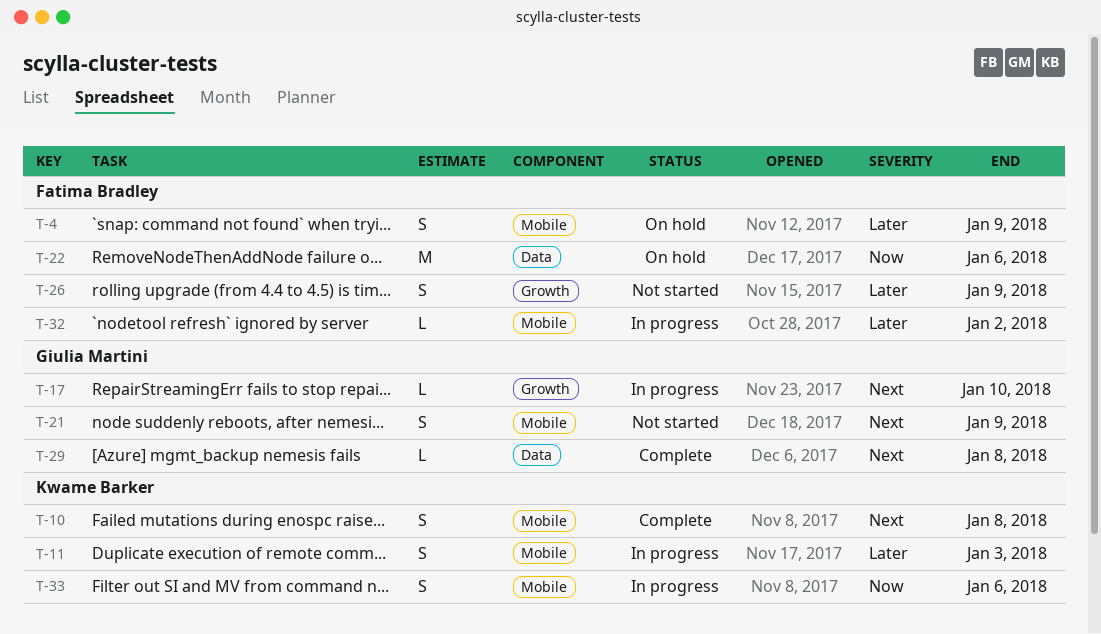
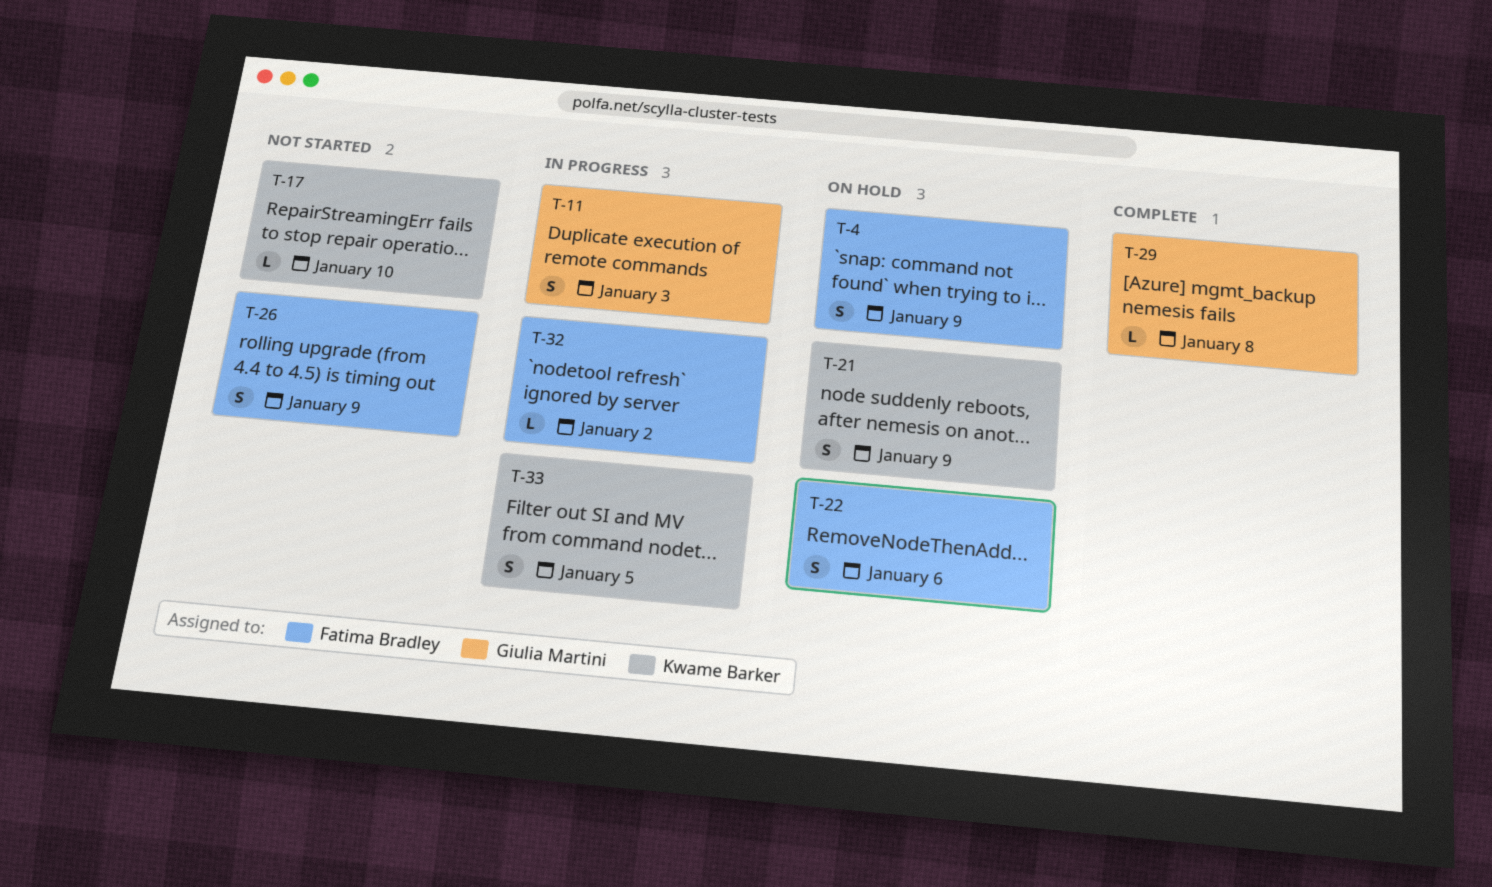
T-10: present -> none
T-11, owner: Kwame Barker -> Giulia Martini
T-17, status: In progress -> Not started
T-17, owner: Giulia Martini -> Kwame Barker
T-21, status: Not started -> On hold
T-21, owner: Giulia Martini -> Kwame Barker
T-22, estimate: M -> S
T-33, due: Jan 6 -> Jan 5

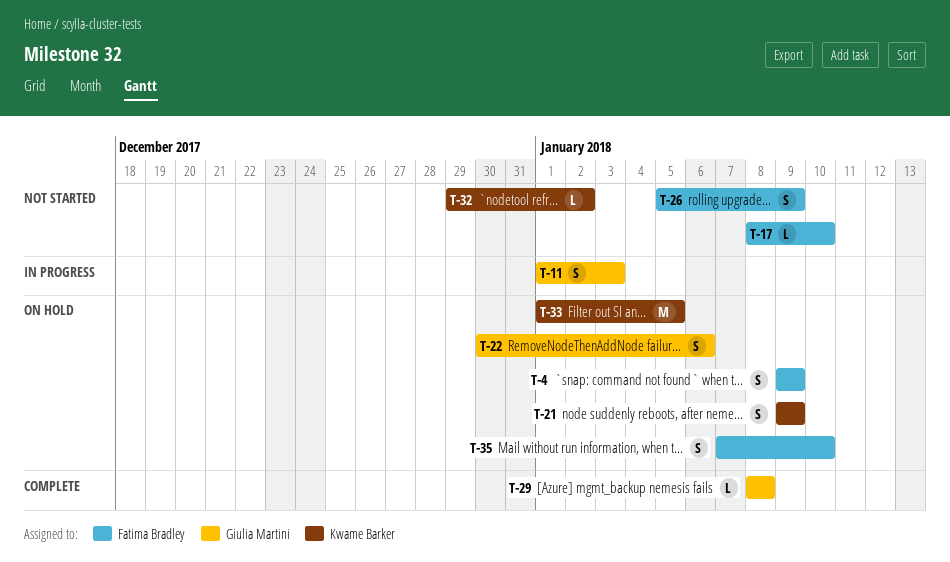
T-17, owner: Kwame Barker -> Fatima Bradley
T-22, owner: Fatima Bradley -> Giulia Martini
T-32, status: In progress -> Not started
T-32, owner: Fatima Bradley -> Kwame Barker
T-33, status: In progress -> On hold
T-33, estimate: S -> M
T-35: none -> present

